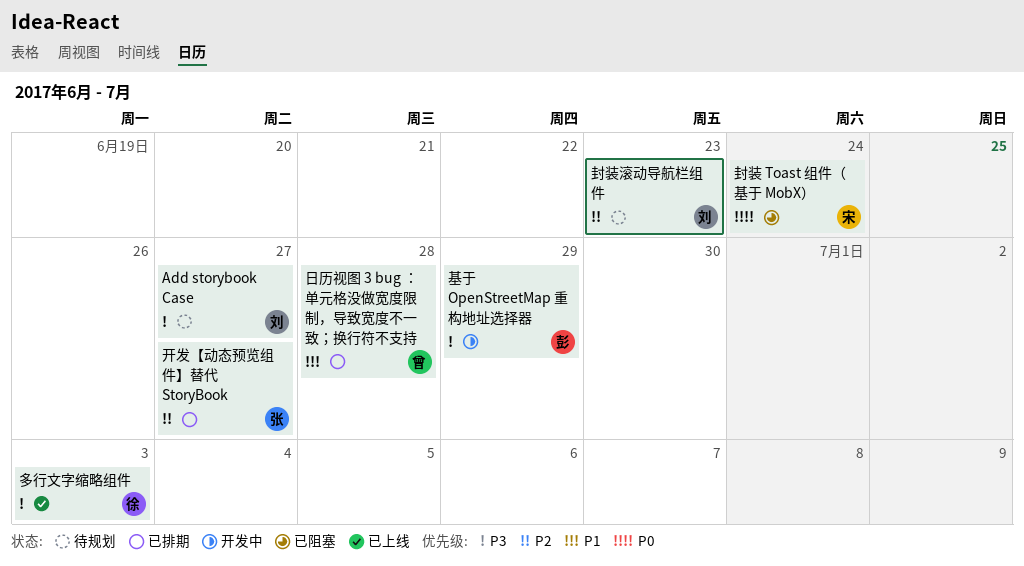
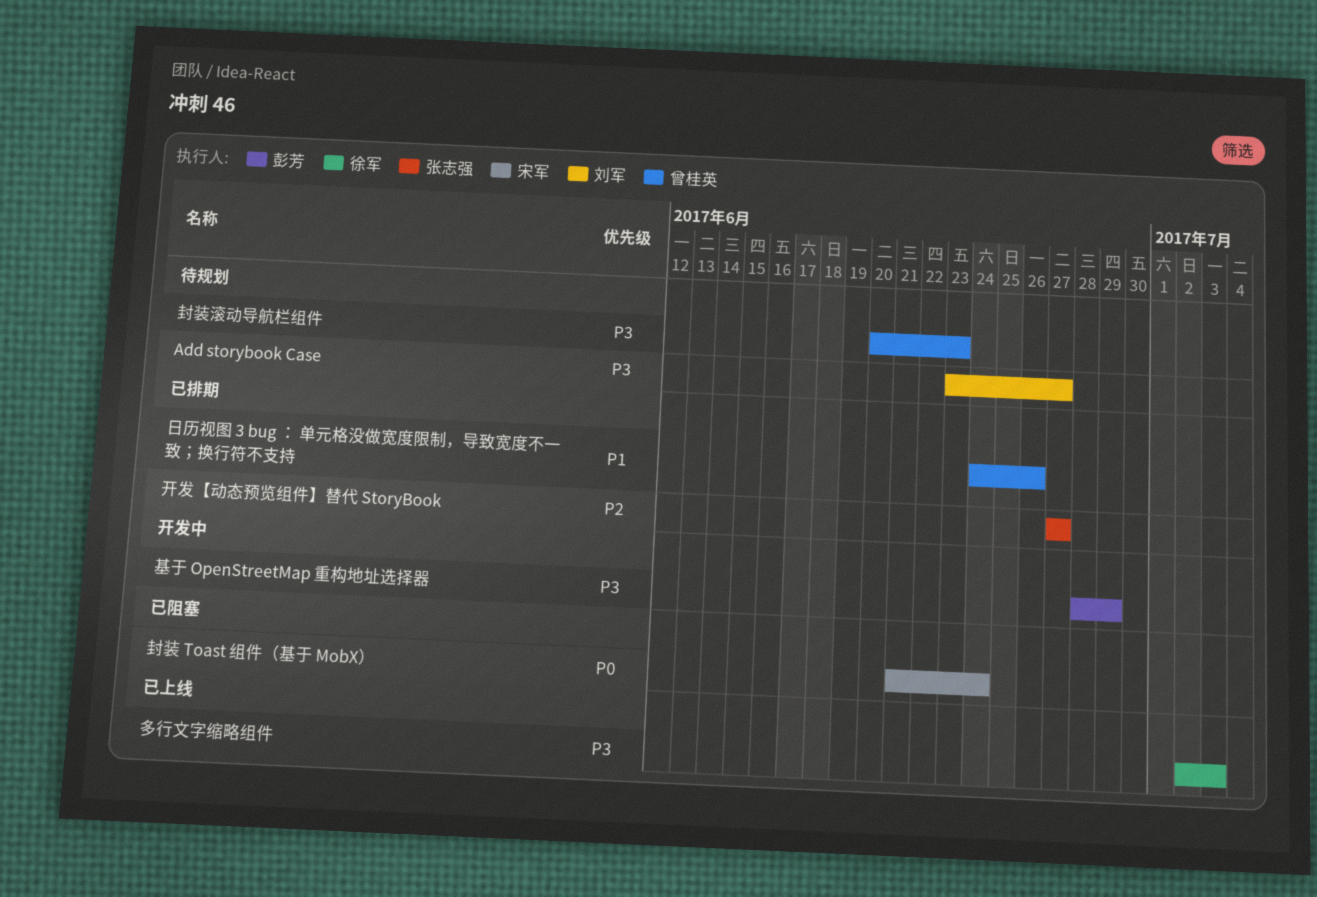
封装滚动导航栏组件, owner: 刘军 -> 曾桂英
封装滚动导航栏组件, priority: P2 -> P3
日历视图 3 bug ： 单元格没做宽度限制，导致宽度不一致；换行符不支持, due: Jun 28 -> Jun 26

